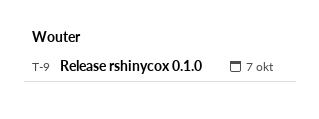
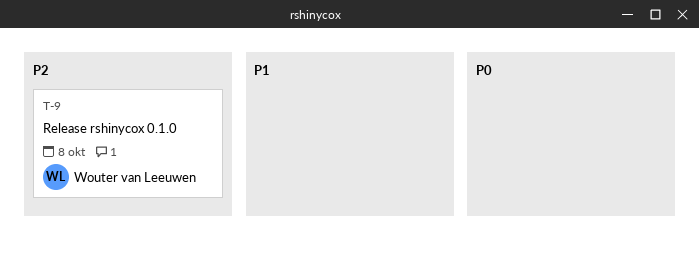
T-9, due: Oct 7 -> Oct 8

